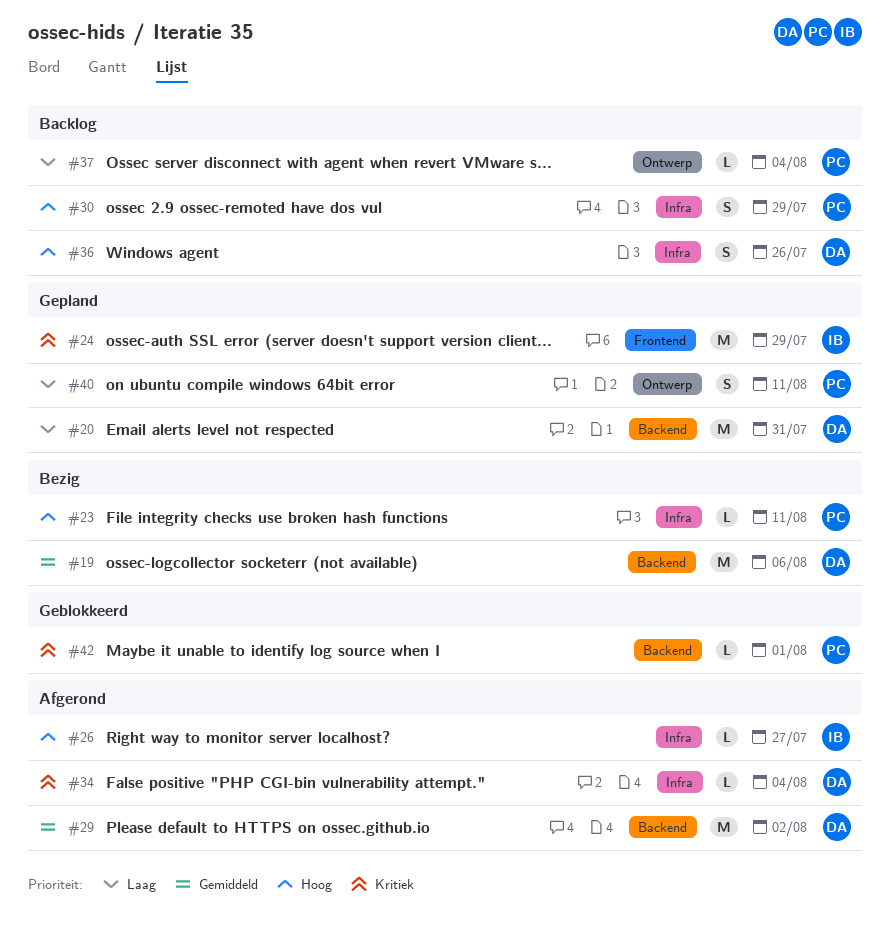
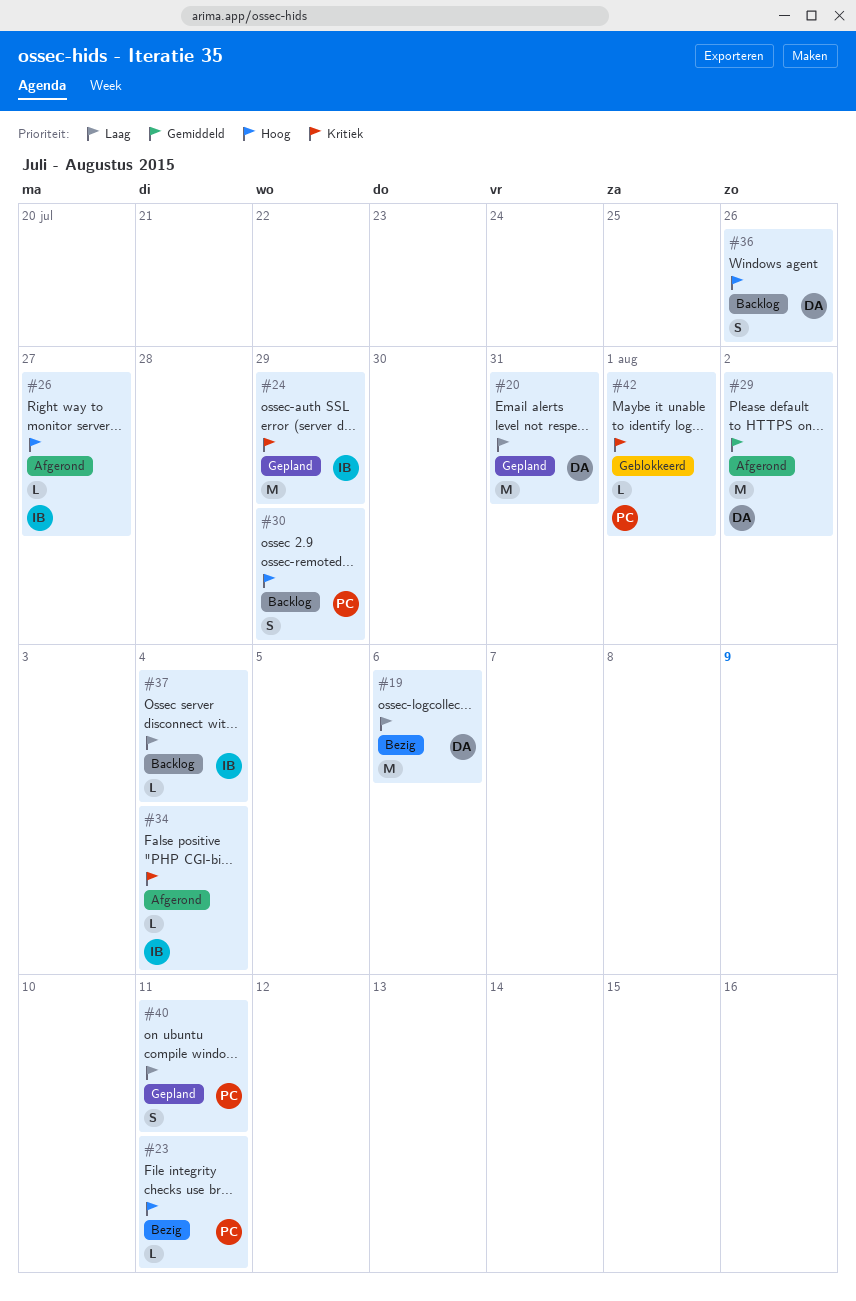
#19, priority: Gemiddeld -> Laag
#34, owner: DA -> IB
#37, owner: PC -> IB

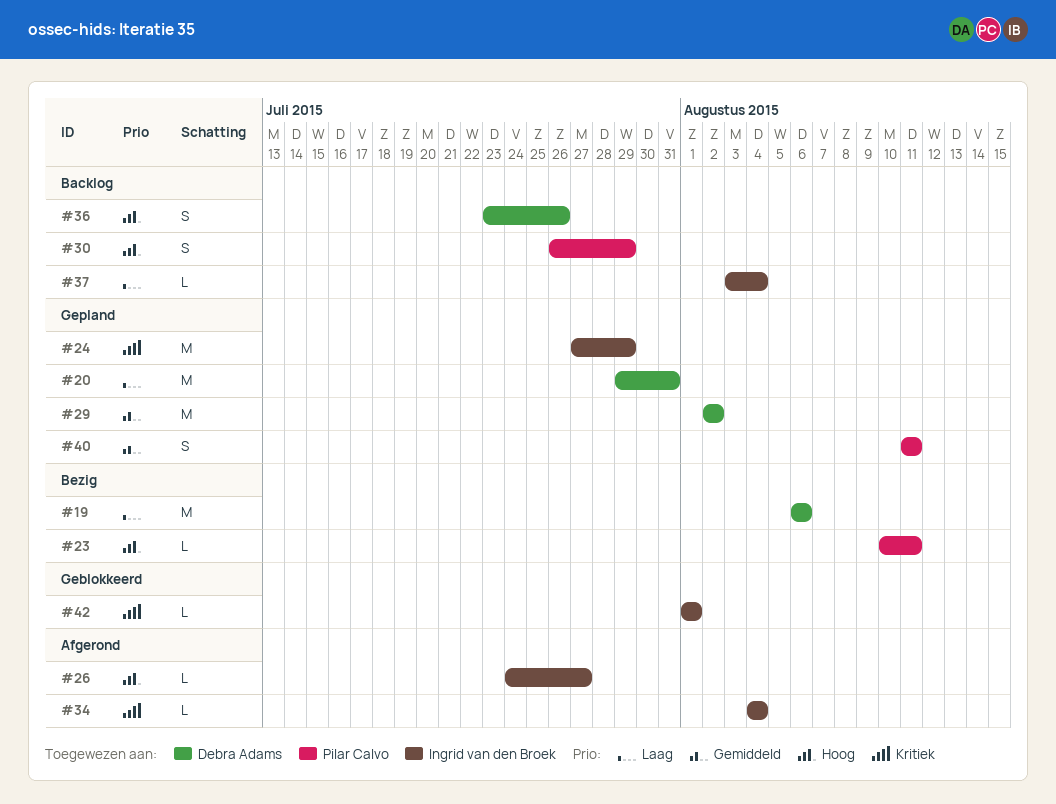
#29, status: Afgerond -> Gepland
#40, priority: Laag -> Gemiddeld
#42, owner: Pilar Calvo -> Ingrid van den Broek

